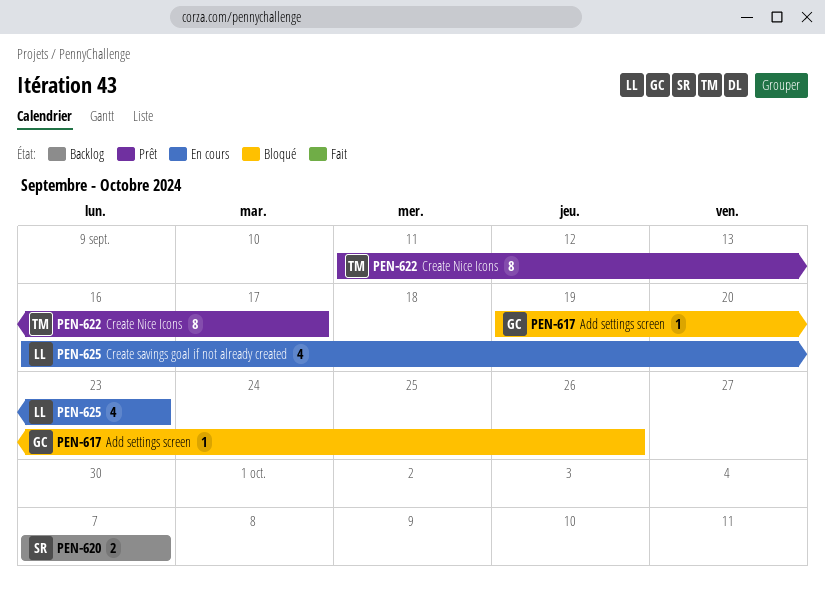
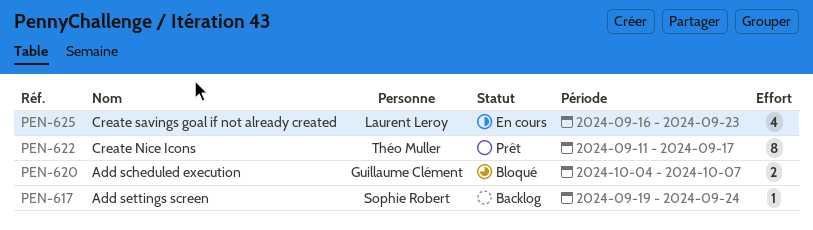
PEN-617, status: Bloqué -> Backlog
PEN-617, owner: Guillaume Clément -> Sophie Robert
PEN-617, due: Sep 26 -> Sep 24
PEN-620, status: Backlog -> Bloqué
PEN-620, owner: Sophie Robert -> Guillaume Clément
PEN-620, start: Oct 7 -> Oct 4

